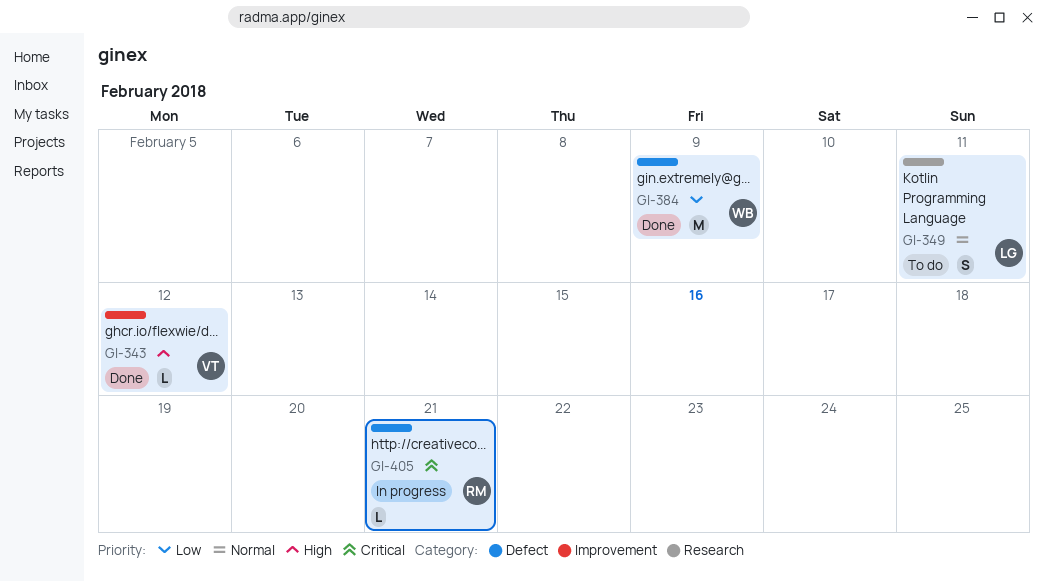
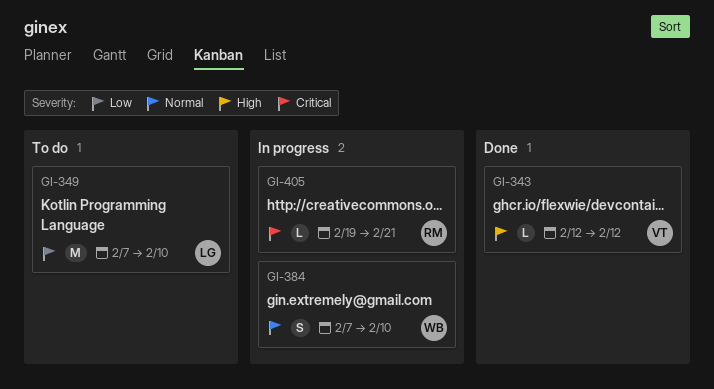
GI-349, priority: Normal -> Low
GI-349, estimate: S -> M
GI-349, due: Feb 11 -> Feb 10
GI-384, status: Done -> In progress
GI-384, priority: Low -> Normal
GI-384, estimate: M -> S
GI-384, due: Feb 9 -> Feb 10

